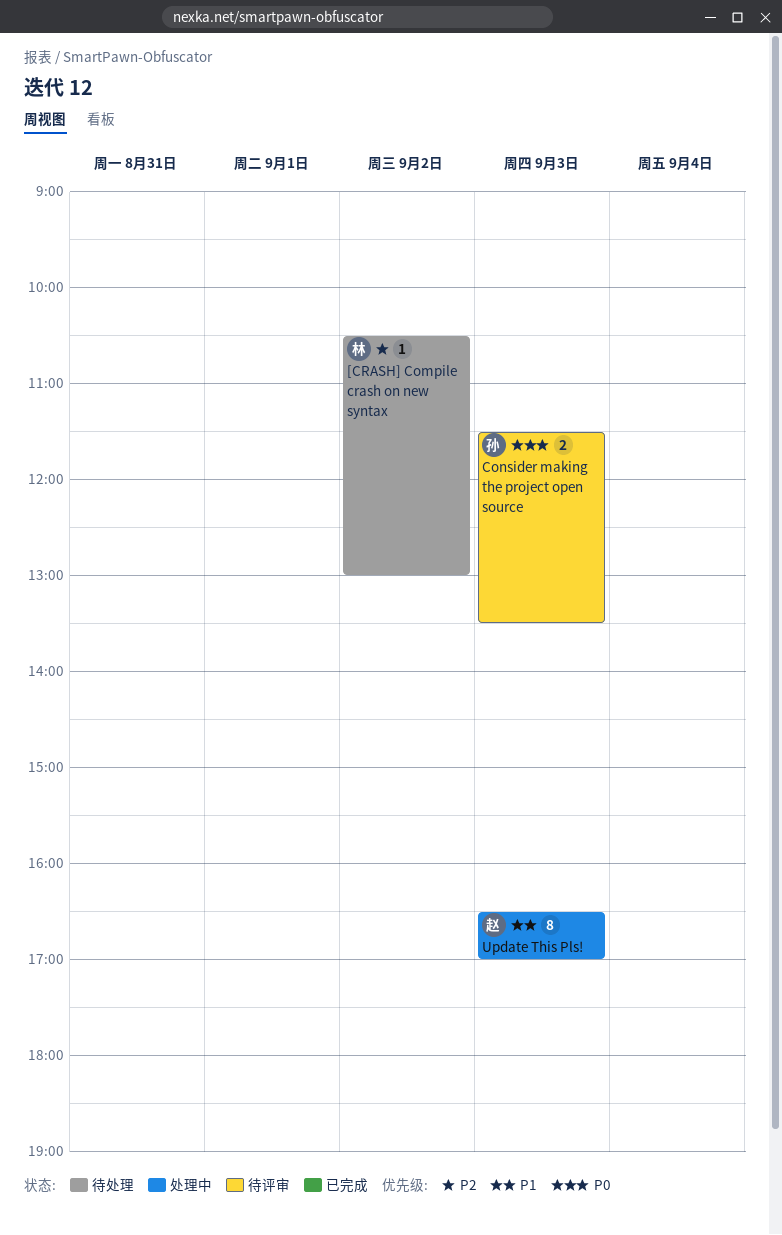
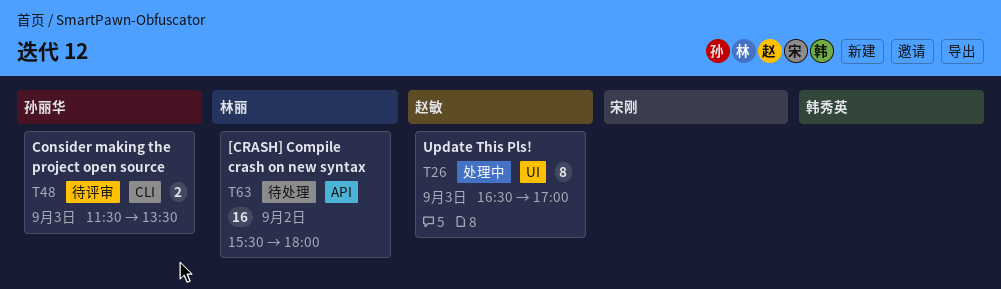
[CRASH] Compile crash on new syntax, estimate: 1 -> 16
[CRASH] Compile crash on new syntax, begins: 10:30 -> 15:30
[CRASH] Compile crash on new syntax, ends: 13:00 -> 18:00

